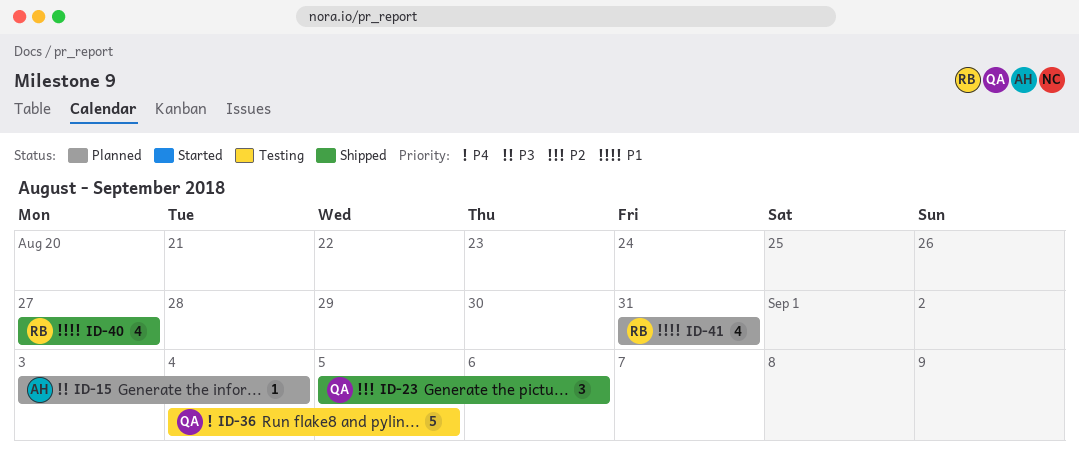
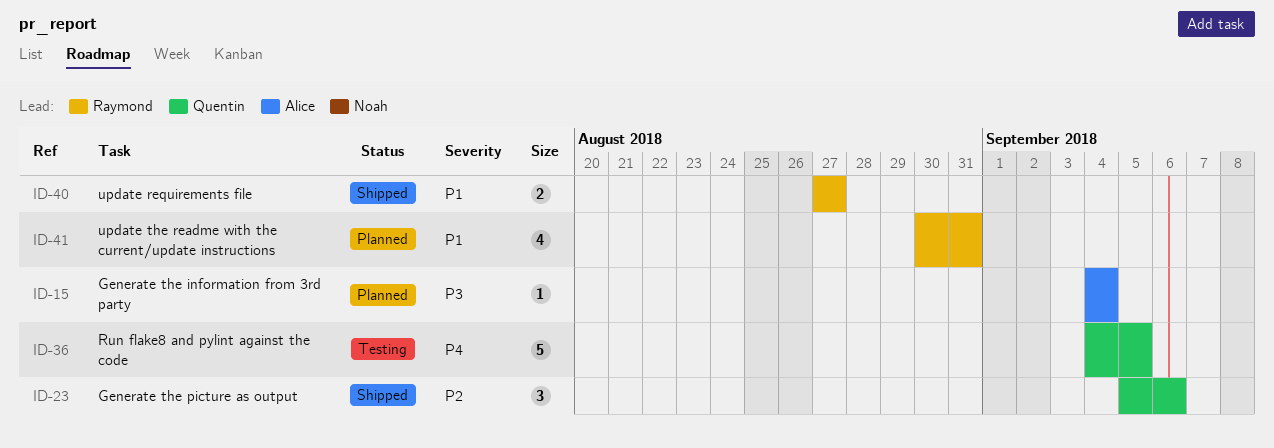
ID-15, start: Sep 3 -> Sep 4
ID-40, estimate: 4 -> 2
ID-41, start: Aug 31 -> Aug 30

